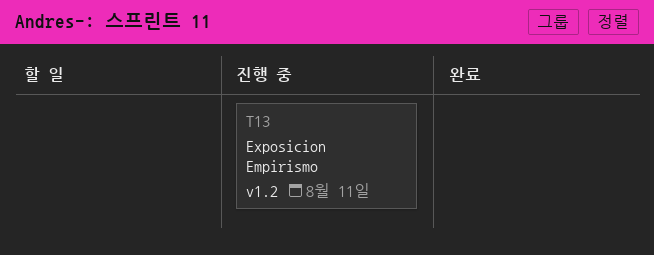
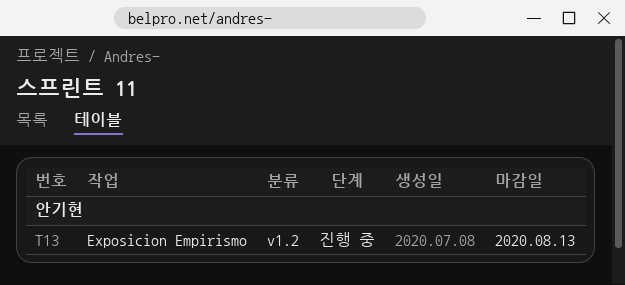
T13, due: Aug 11 -> Aug 13

